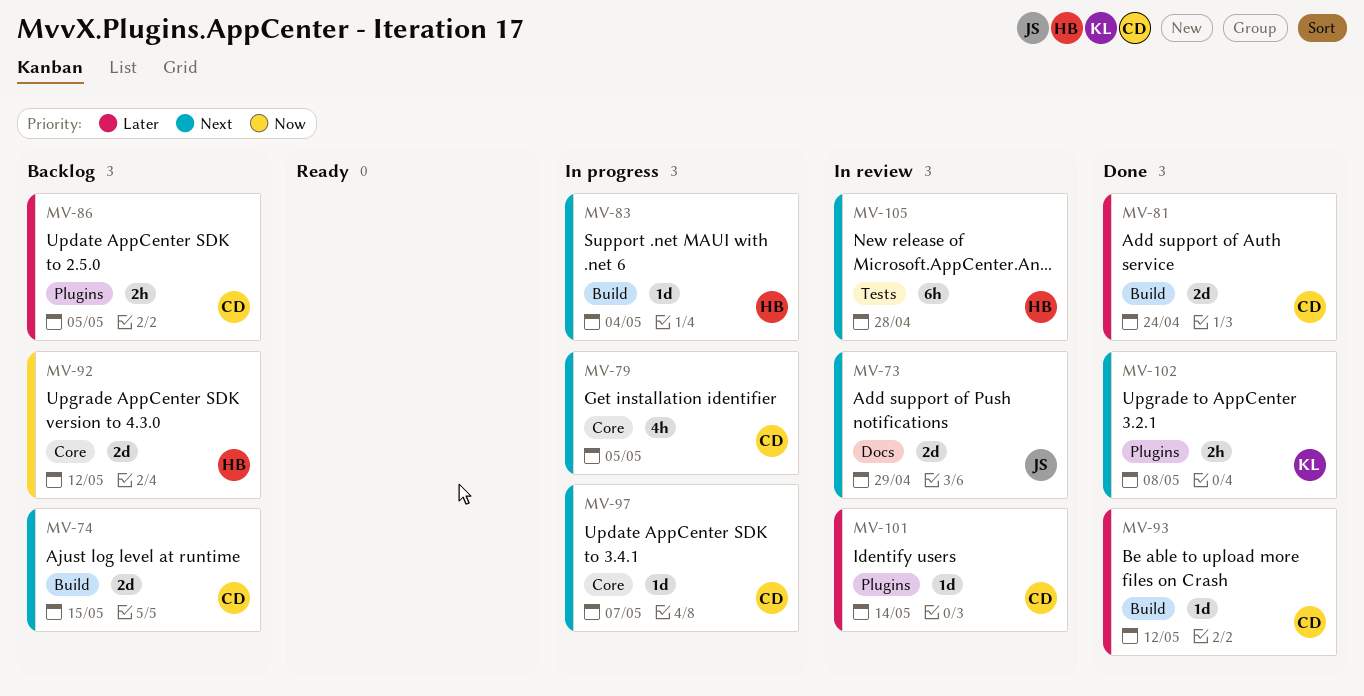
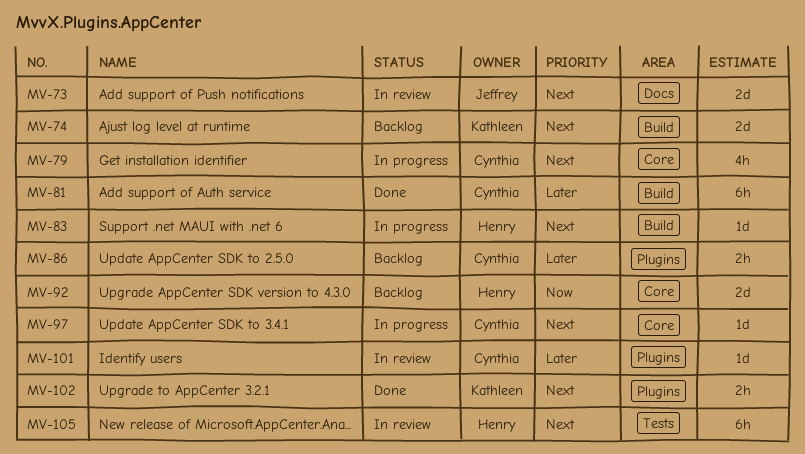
MV-74, owner: Cynthia -> Kathleen
MV-81, estimate: 2d -> 6h
MV-93: present -> none

